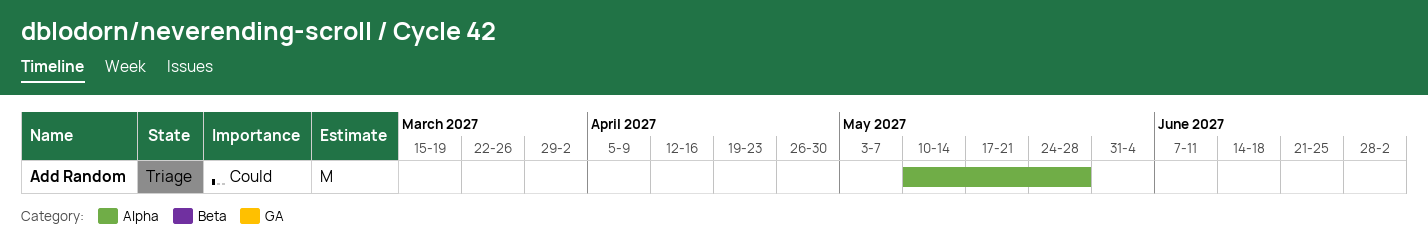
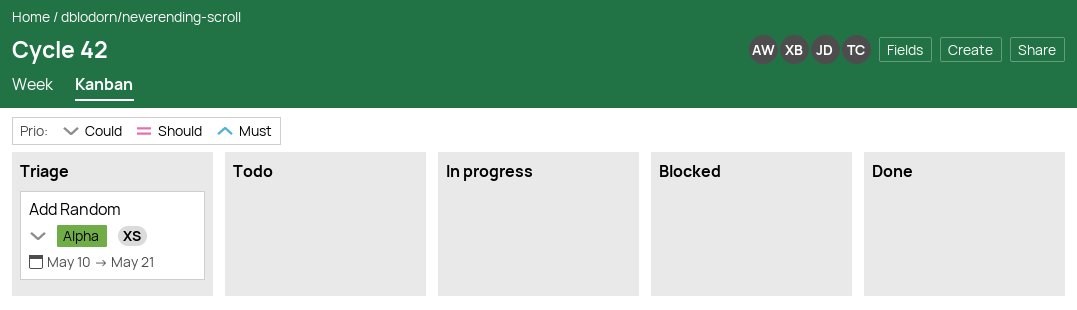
Add Random, estimate: M -> XS
Add Random, due: May 28 -> May 21

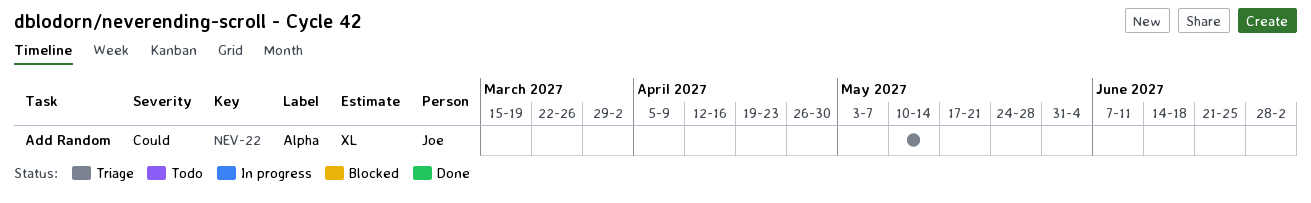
Add Random, estimate: XS -> XL
Add Random, due: May 21 -> May 14

